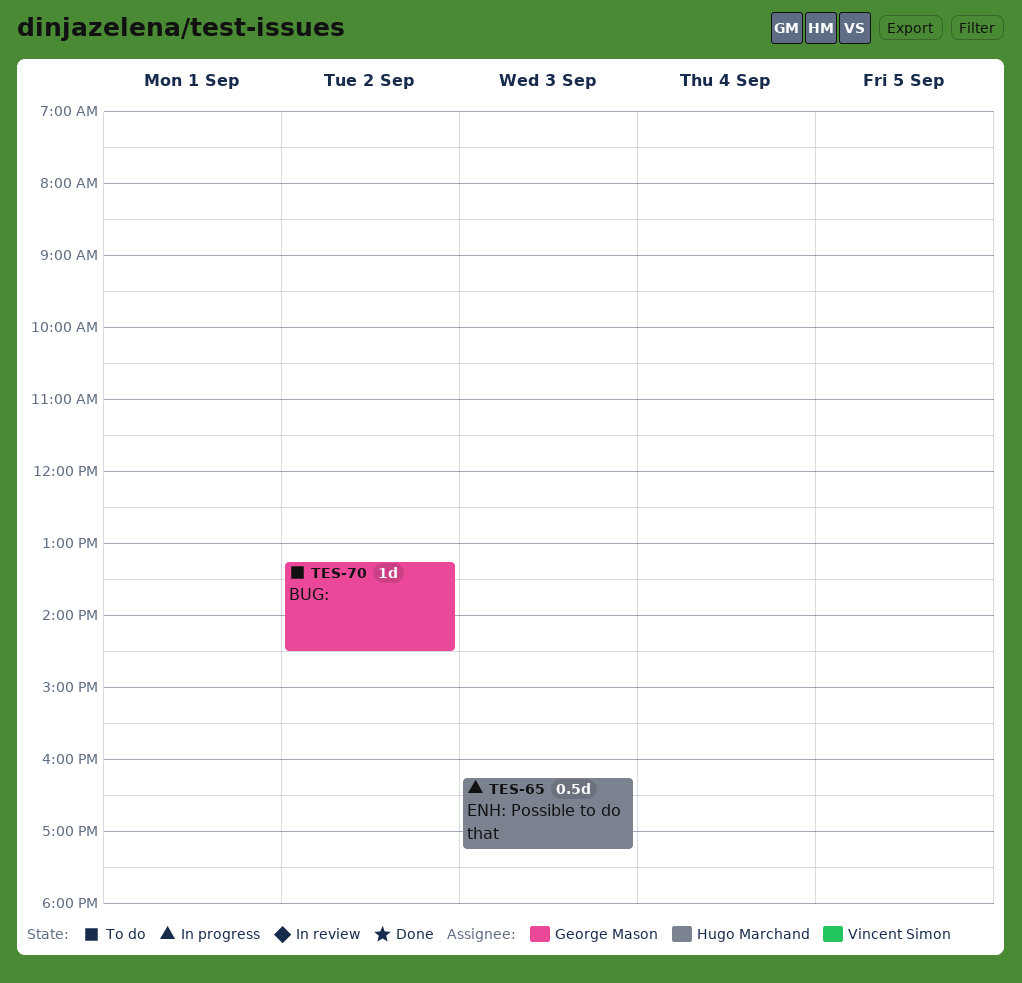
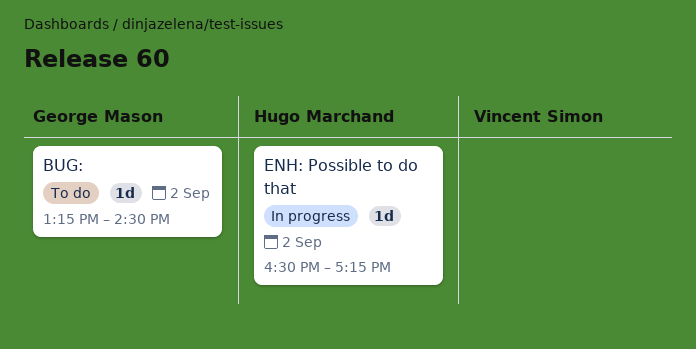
ENH: Possible to do that, estimate: 0.5d -> 1d
ENH: Possible to do that, day: Sep 3 -> Sep 2
ENH: Possible to do that, begins: 16:15 -> 16:30

